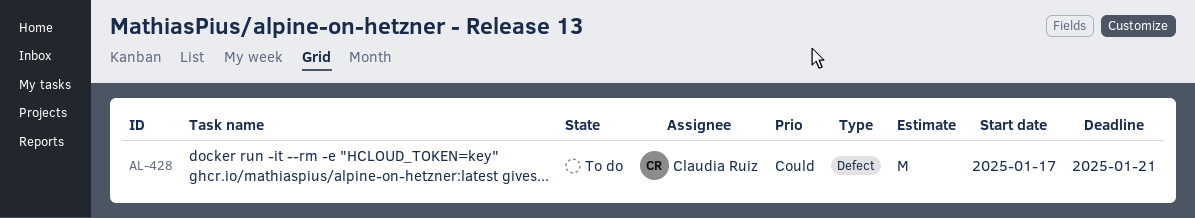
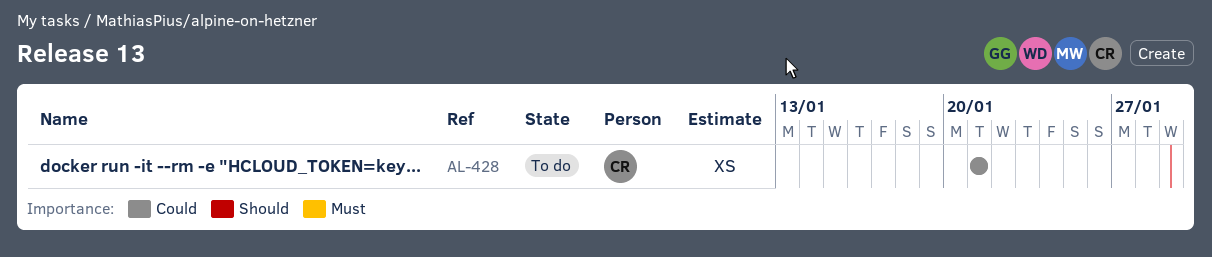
AL-428, estimate: M -> XS
AL-428, start: Jan 17 -> Jan 21

